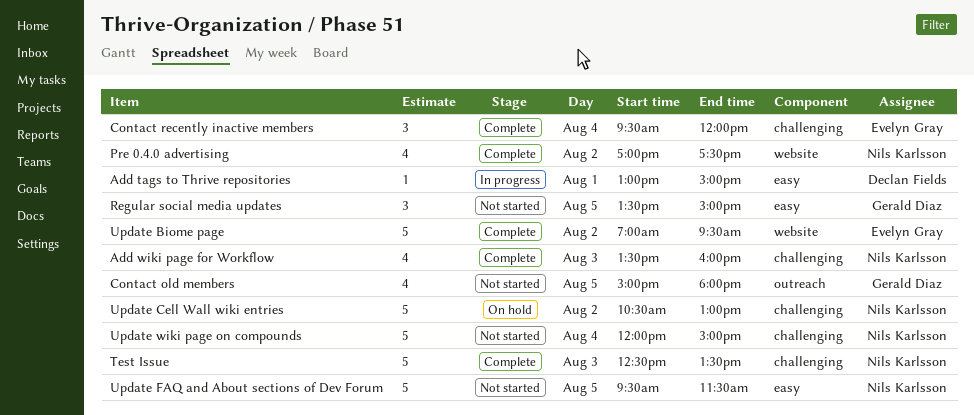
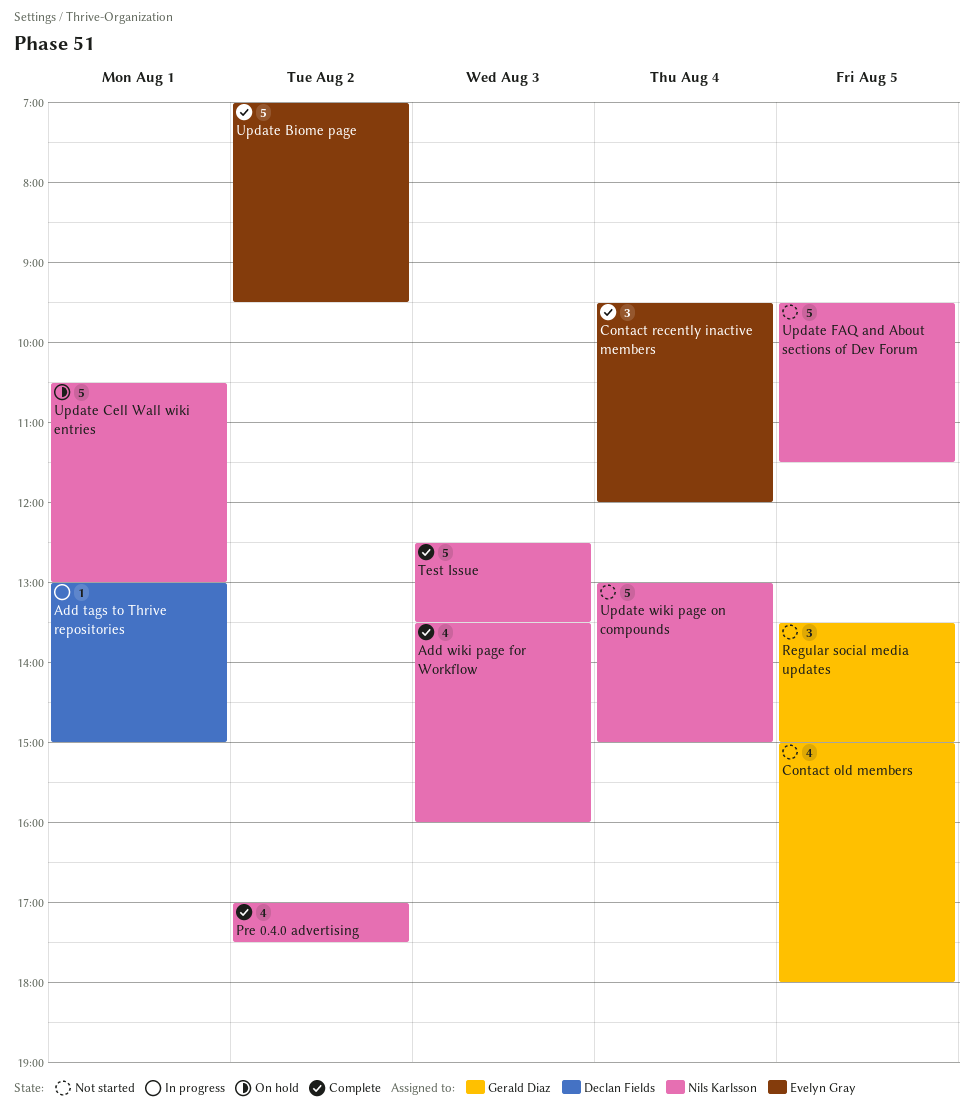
Update Cell Wall wiki entries, day: Aug 2 -> Aug 1
Update wiki page on compounds, begins: 12:00 -> 13:00

